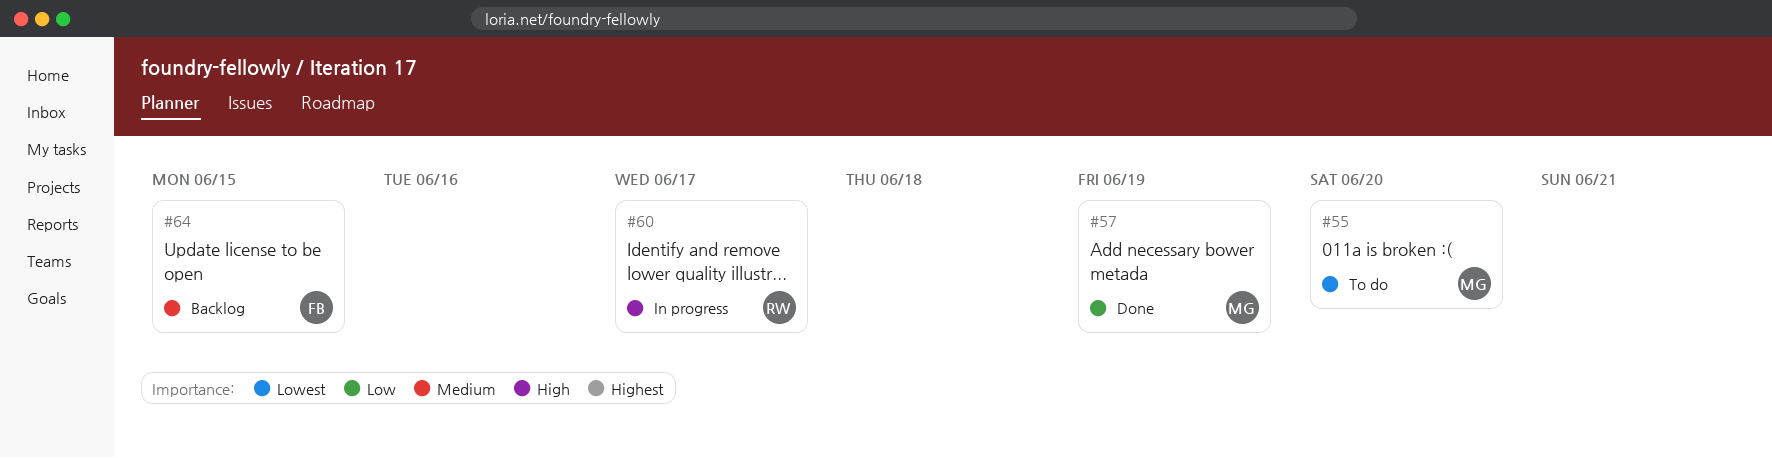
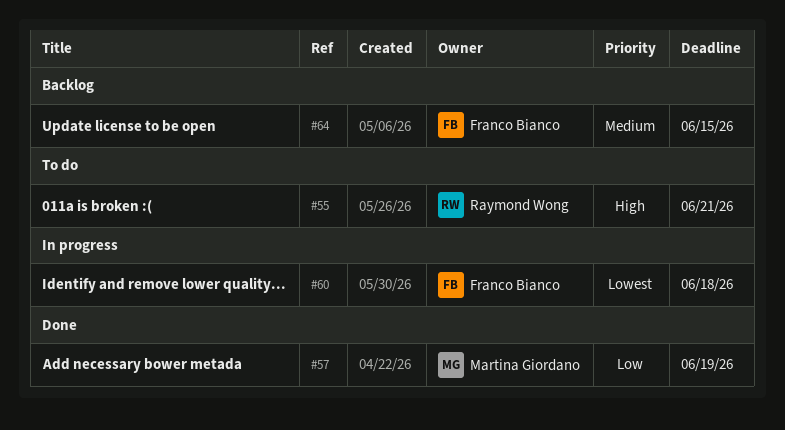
#55, owner: Martina Giordano -> Raymond Wong
#55, priority: Lowest -> High
#55, due: Jun 20 -> Jun 21
#60, owner: Raymond Wong -> Franco Bianco
#60, priority: High -> Lowest
#60, due: Jun 17 -> Jun 18

